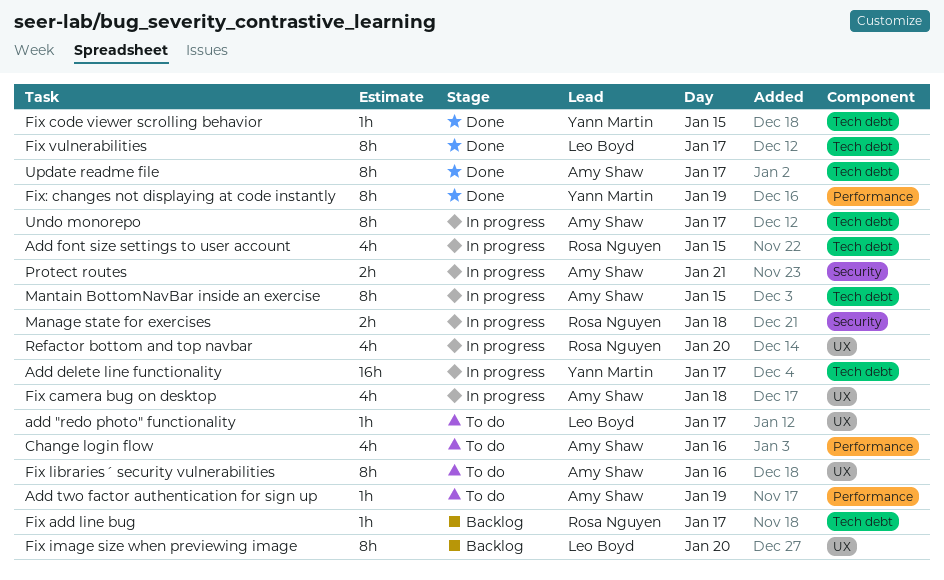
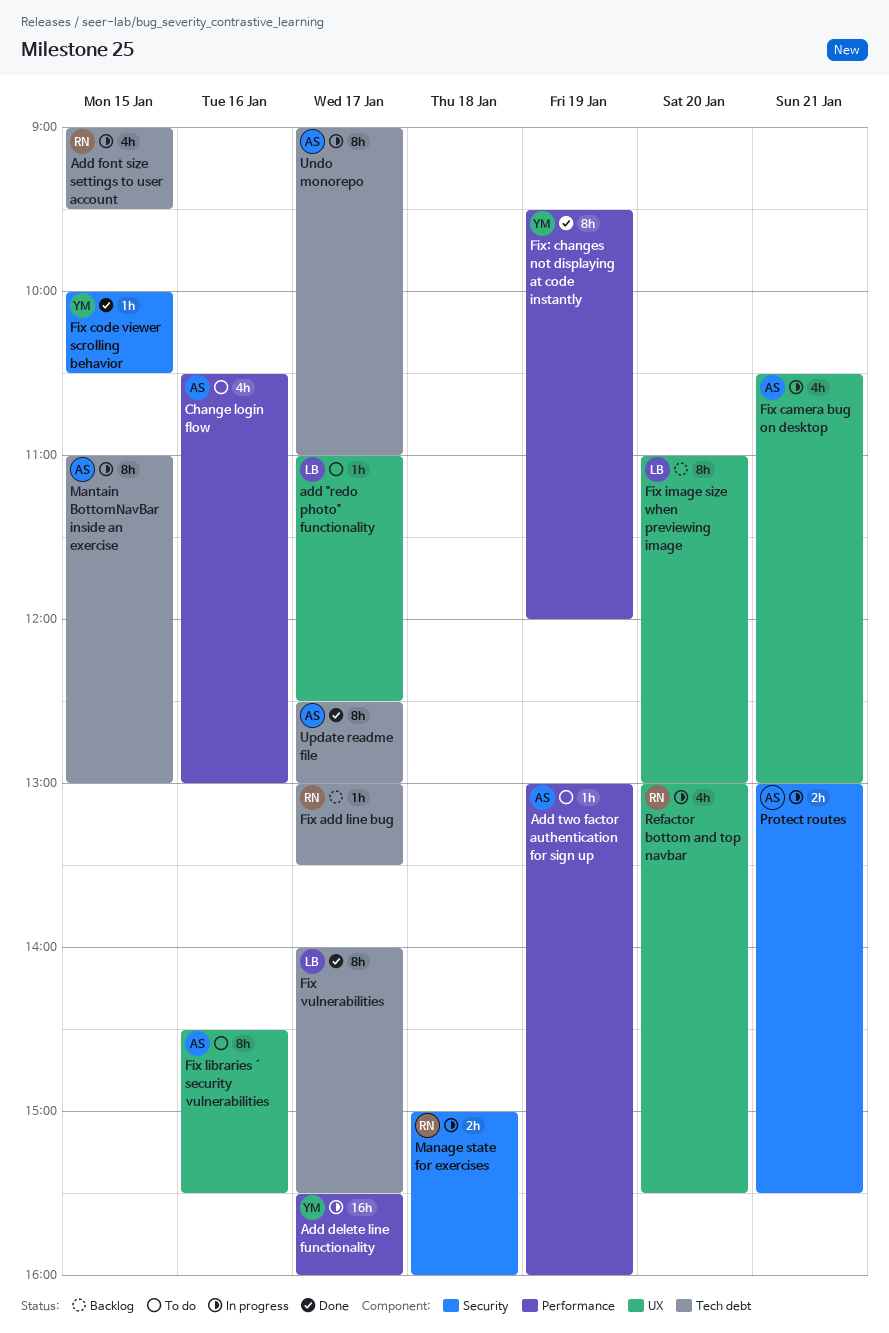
Add delete line functionality, label: Tech debt -> Performance
Fix camera bug on desktop, day: Jan 18 -> Jan 21
Fix code viewer scrolling behavior, label: Tech debt -> Security

